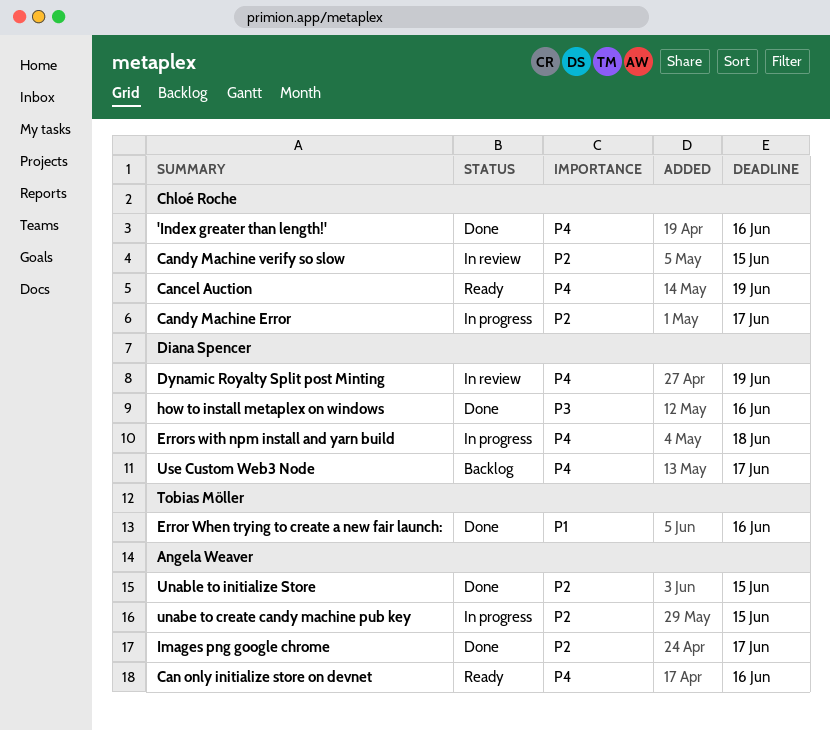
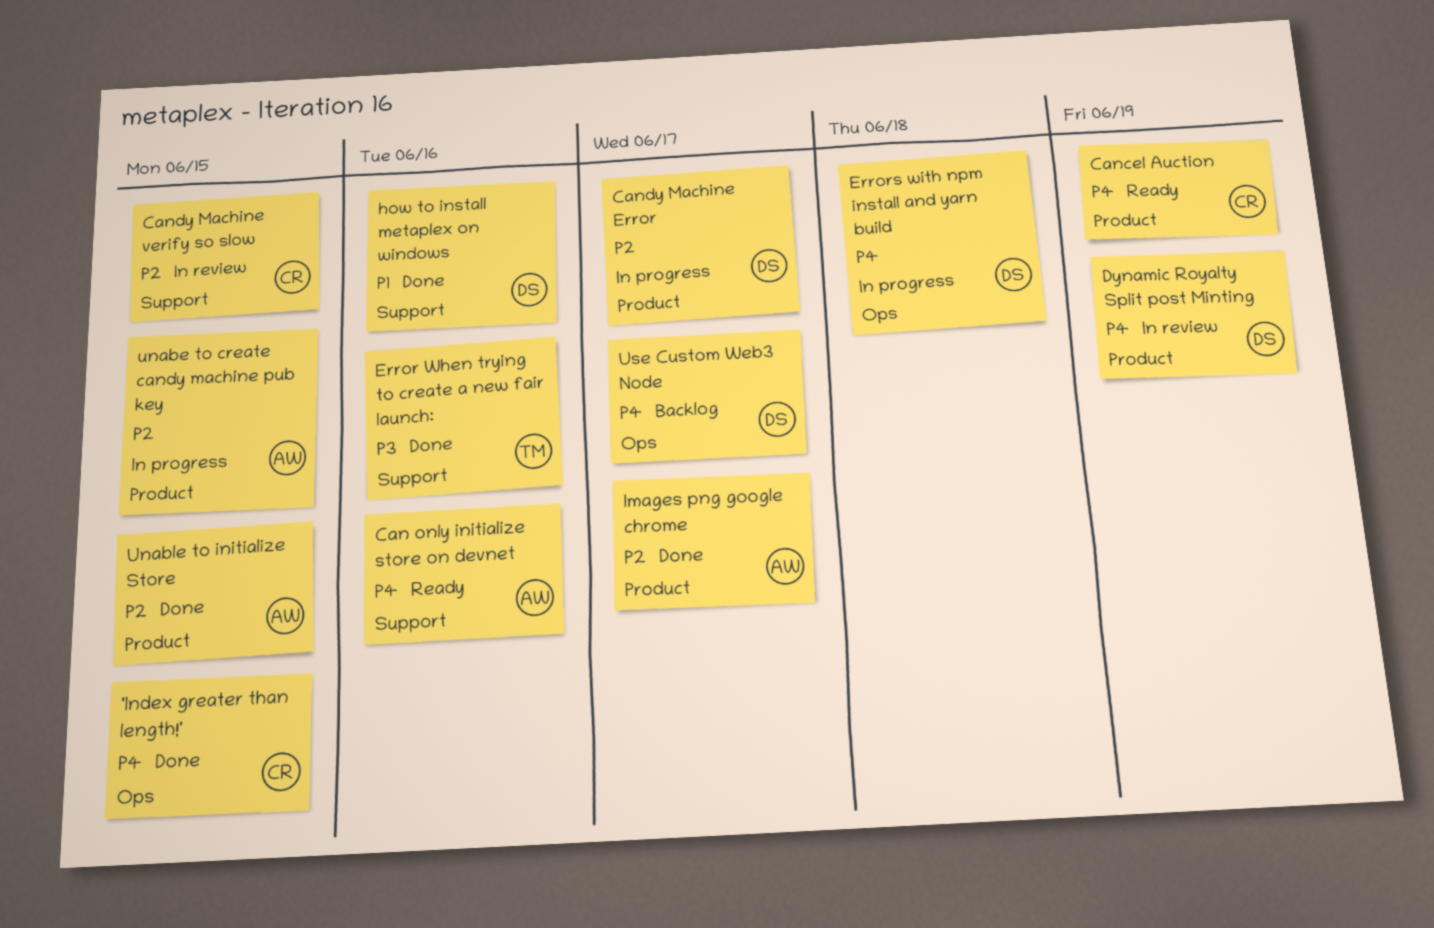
'Index greater than length!', due: Jun 16 -> Jun 15
Candy Machine Error, owner: Chloé Roche -> Diana Spencer
Error When trying to create a new fair launch:, priority: P1 -> P3
how to install metaplex on windows, priority: P3 -> P1

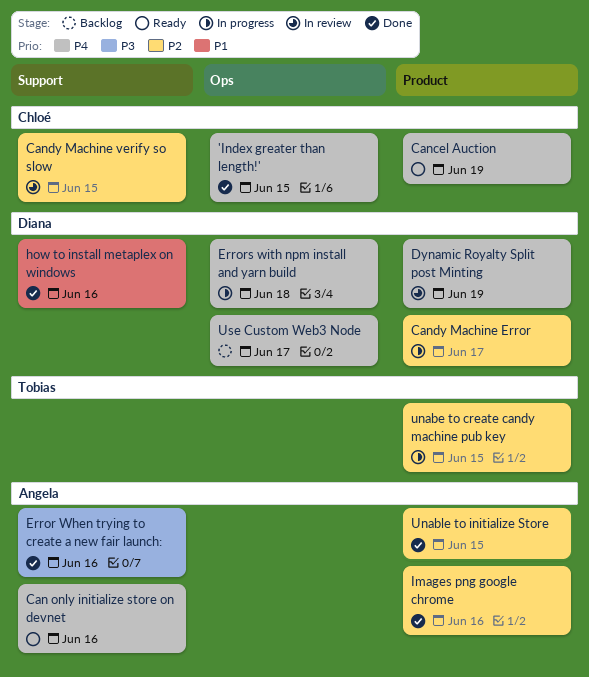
Error When trying to create a new fair launch:, owner: Tobias -> Angela
Images png google chrome, due: Jun 17 -> Jun 16
unabe to create candy machine pub key, owner: Angela -> Tobias

